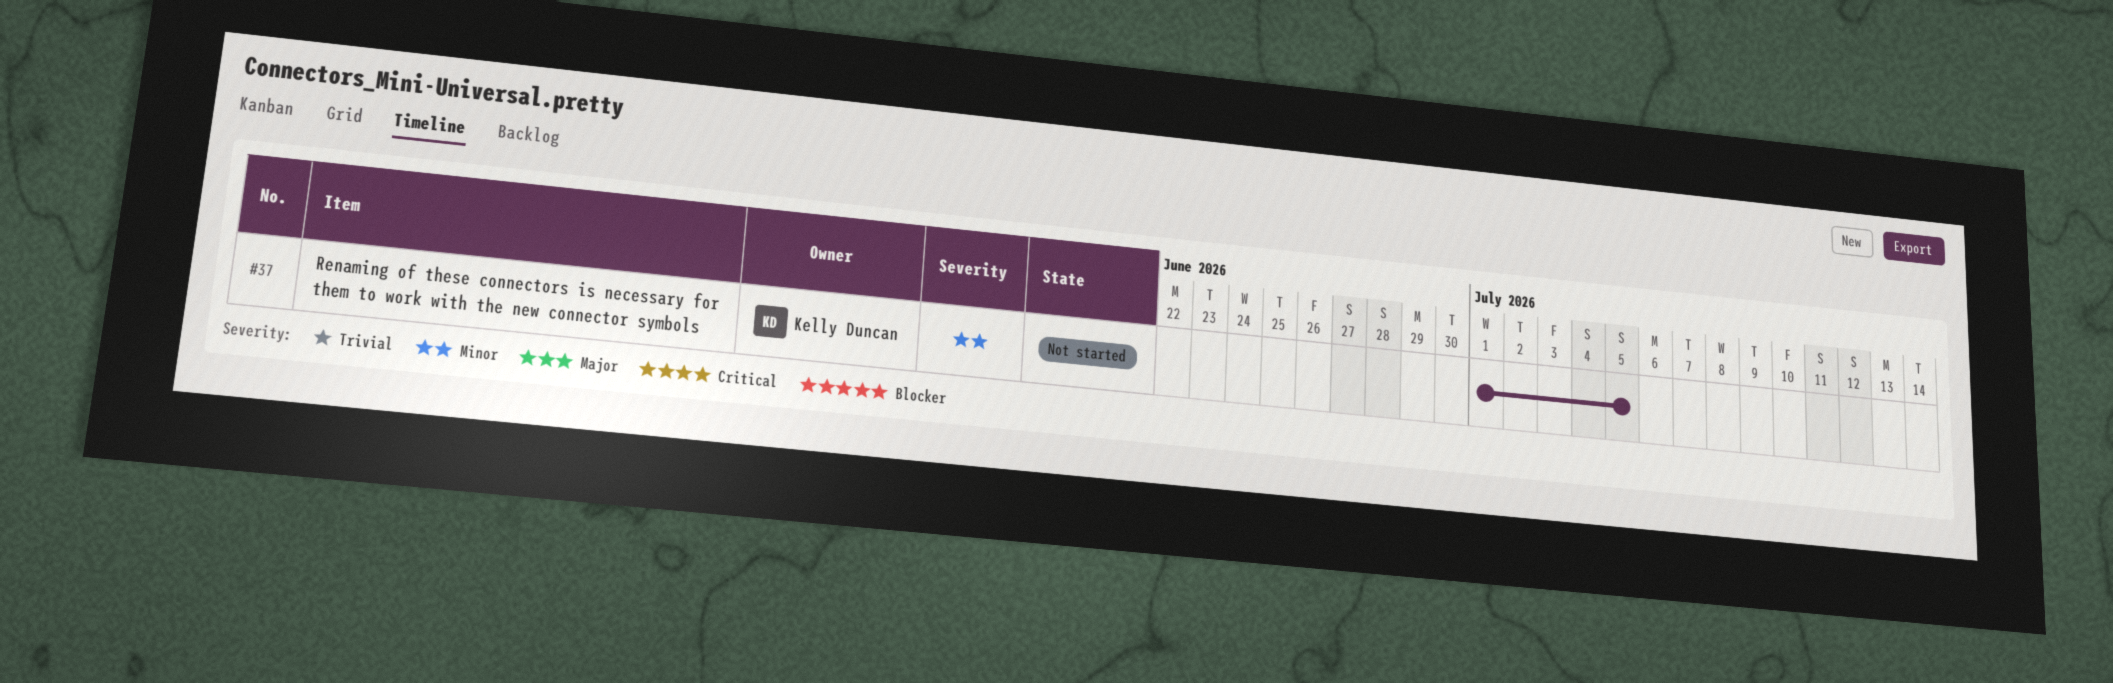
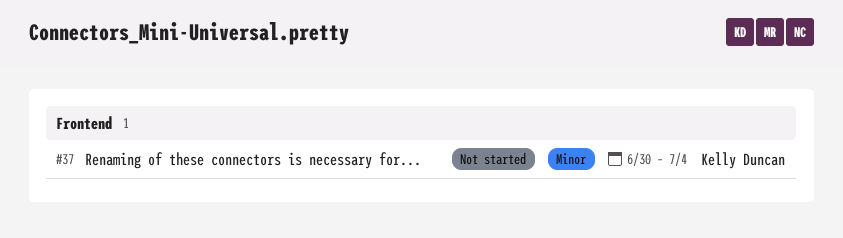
#37, start: Jul 1 -> Jun 30
#37, due: Jul 5 -> Jul 4

